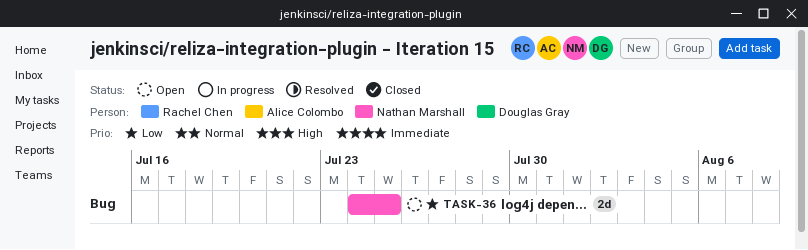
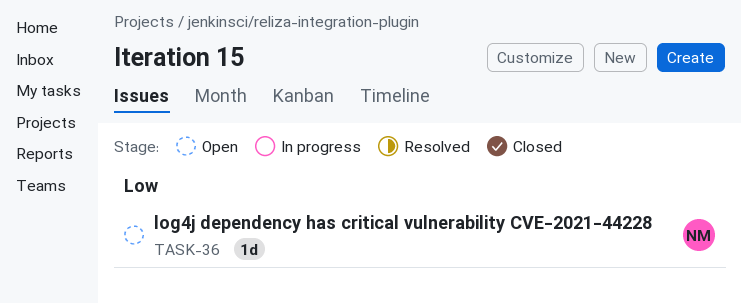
TASK-36, estimate: 2d -> 1d

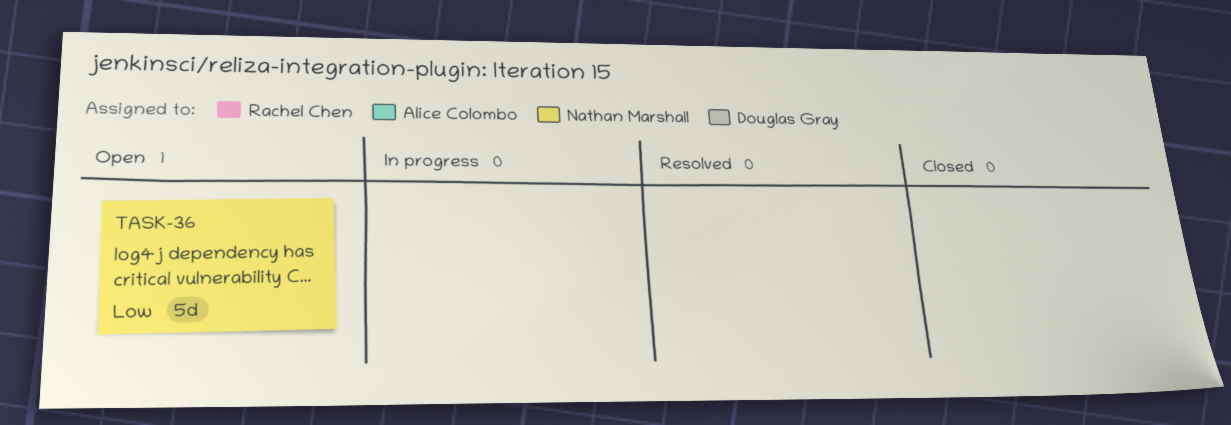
TASK-36, estimate: 1d -> 5d

